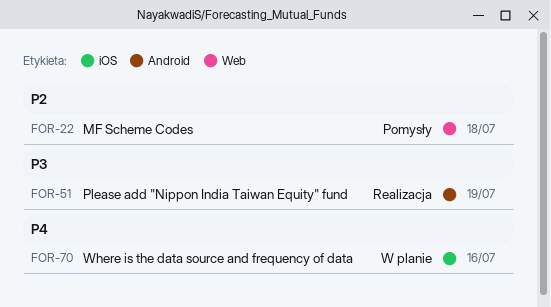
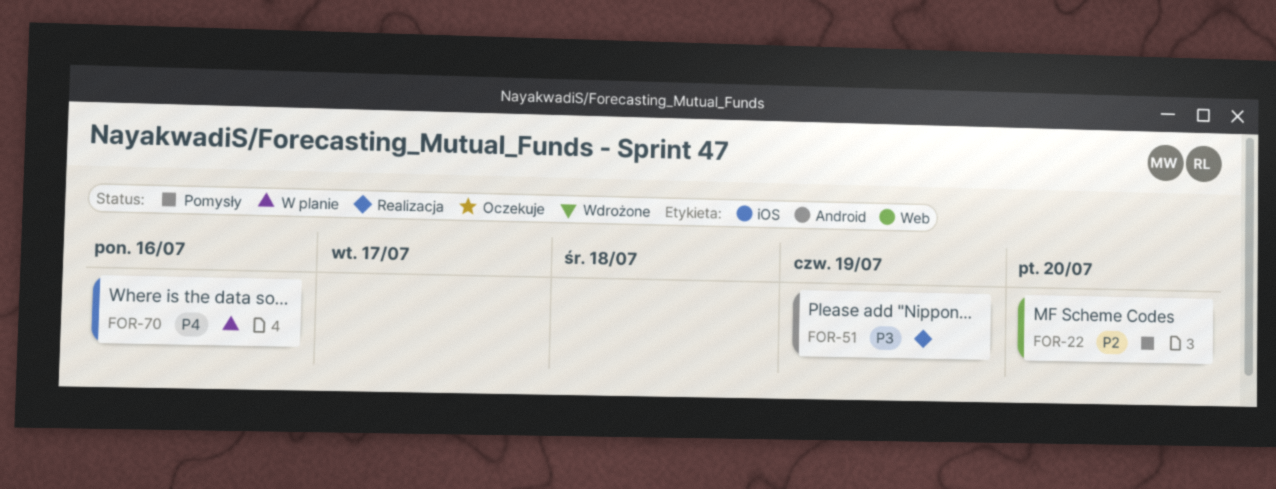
FOR-22, due: Jul 18 -> Jul 20

